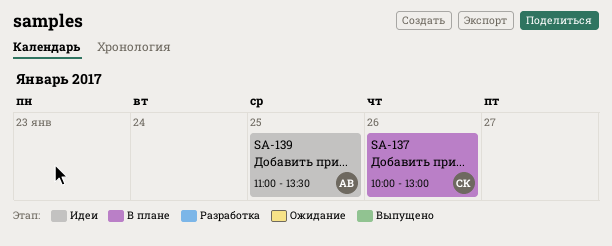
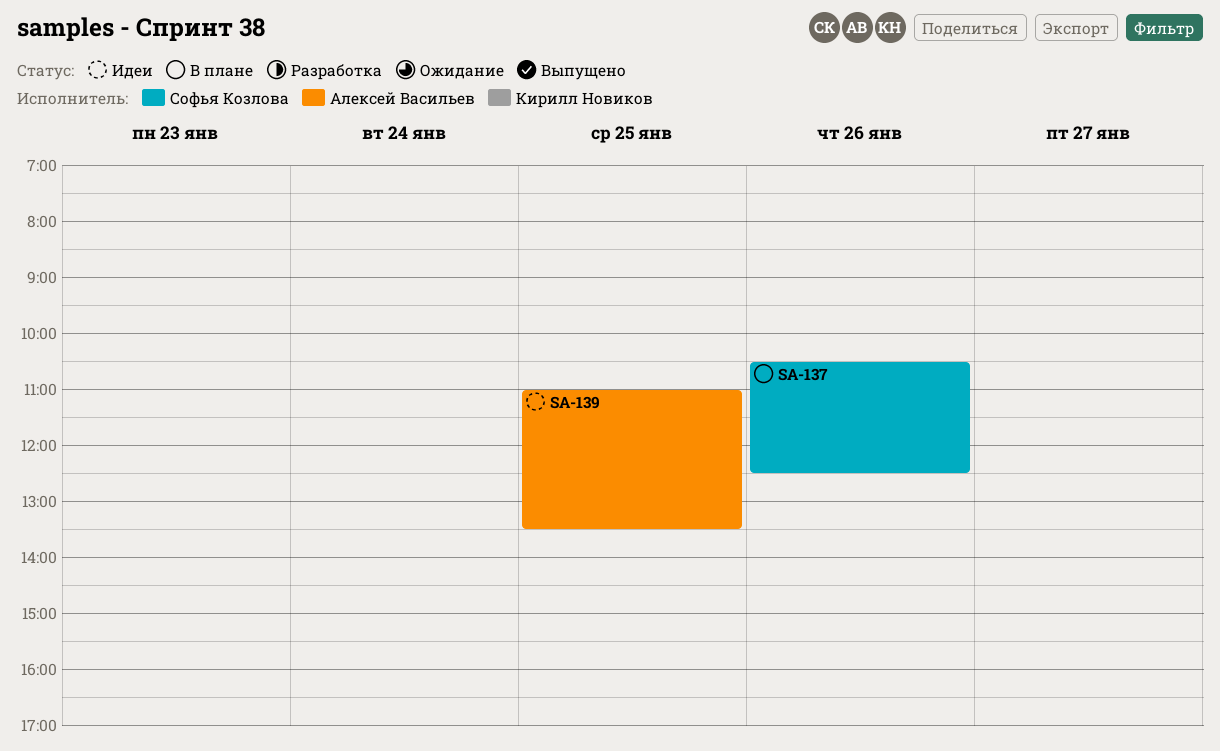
SA-137, begins: 10:00 -> 10:30
SA-137, ends: 13:00 -> 12:30

